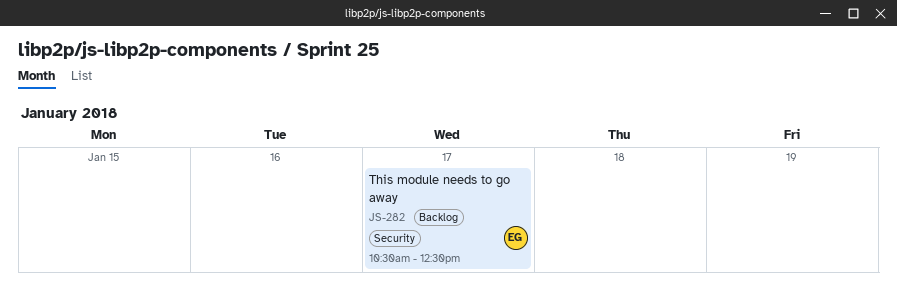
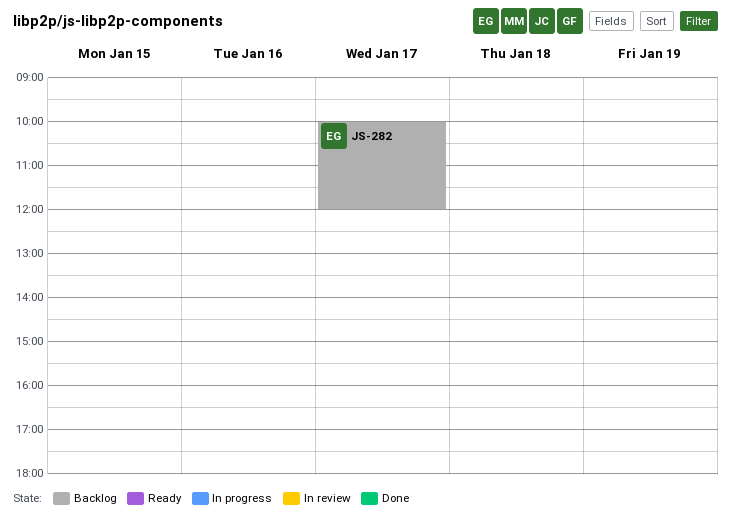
JS-282, begins: 10:30 -> 10:00
JS-282, ends: 12:30 -> 12:00

